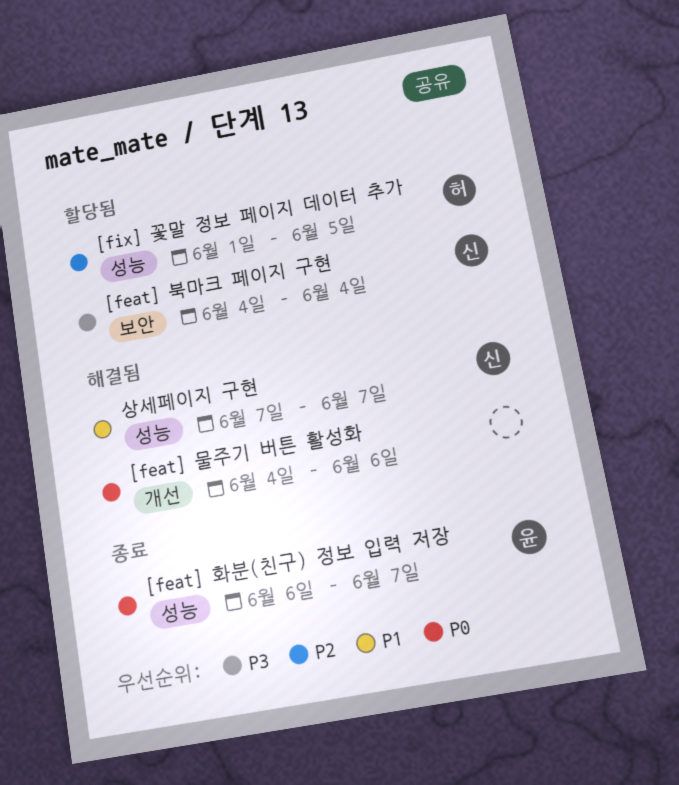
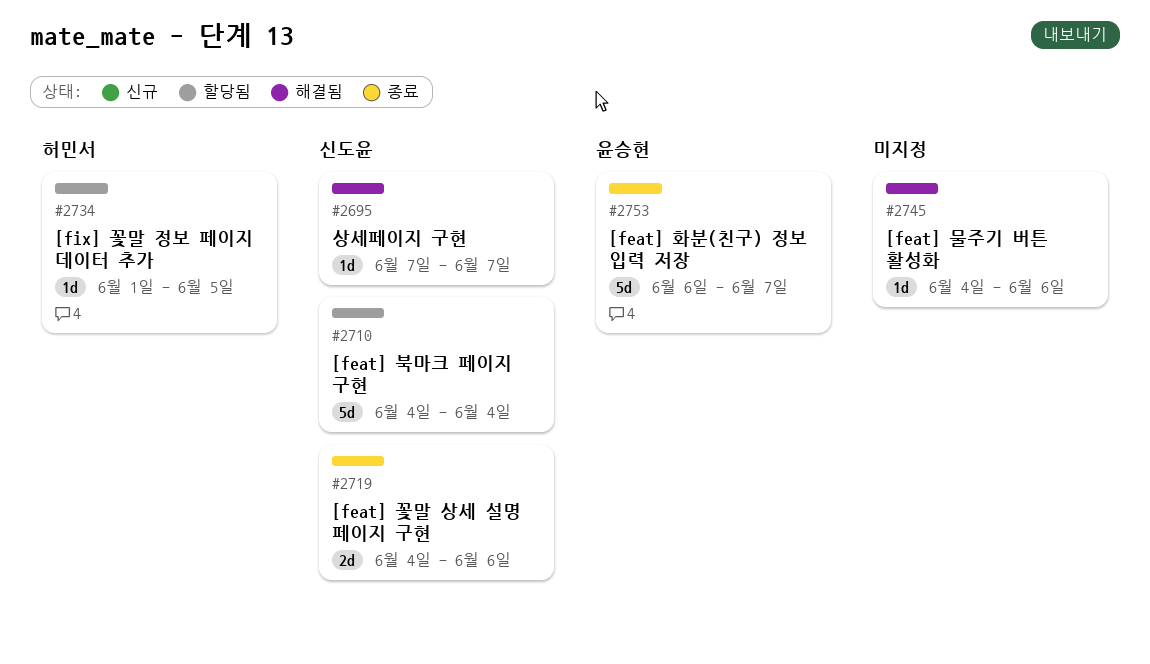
[feat] 꽃말 상세 설명 페이지 구현: none -> present

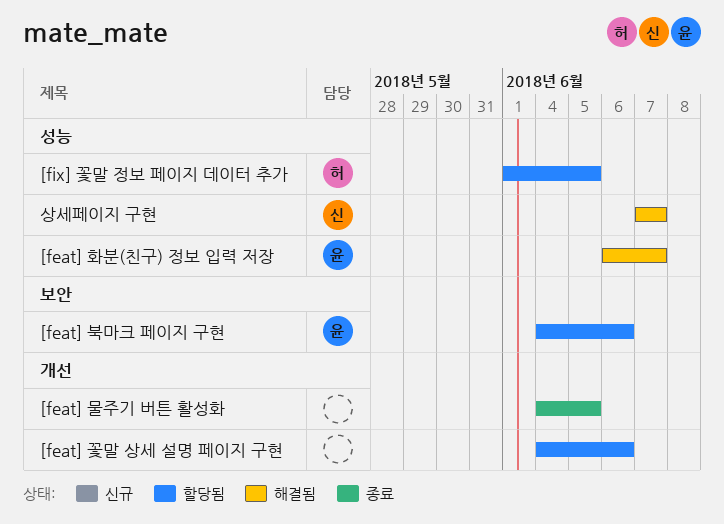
[feat] 꽃말 상세 설명 페이지 구현, status: 종료 -> 할당됨
[feat] 꽃말 상세 설명 페이지 구현, owner: 신도윤 -> none
[feat] 물주기 버튼 활성화, status: 해결됨 -> 종료
[feat] 물주기 버튼 활성화, due: Jun 6 -> Jun 5
[feat] 북마크 페이지 구현, owner: 신도윤 -> 윤승현
[feat] 북마크 페이지 구현, due: Jun 4 -> Jun 6
[feat] 화분(친구) 정보 입력 저장, status: 종료 -> 해결됨

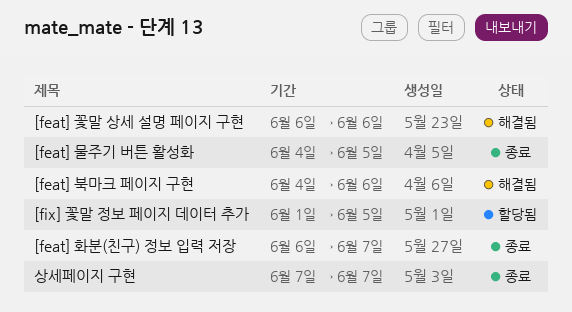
[feat] 꽃말 상세 설명 페이지 구현, status: 할당됨 -> 해결됨
[feat] 꽃말 상세 설명 페이지 구현, start: Jun 4 -> Jun 6
[feat] 북마크 페이지 구현, status: 할당됨 -> 해결됨
[feat] 화분(친구) 정보 입력 저장, status: 해결됨 -> 종료
상세페이지 구현, status: 해결됨 -> 종료

